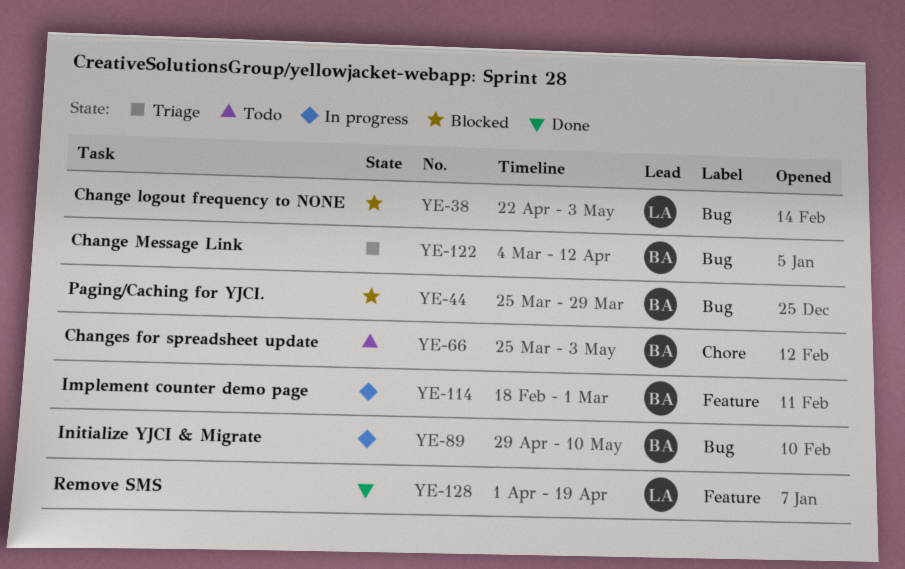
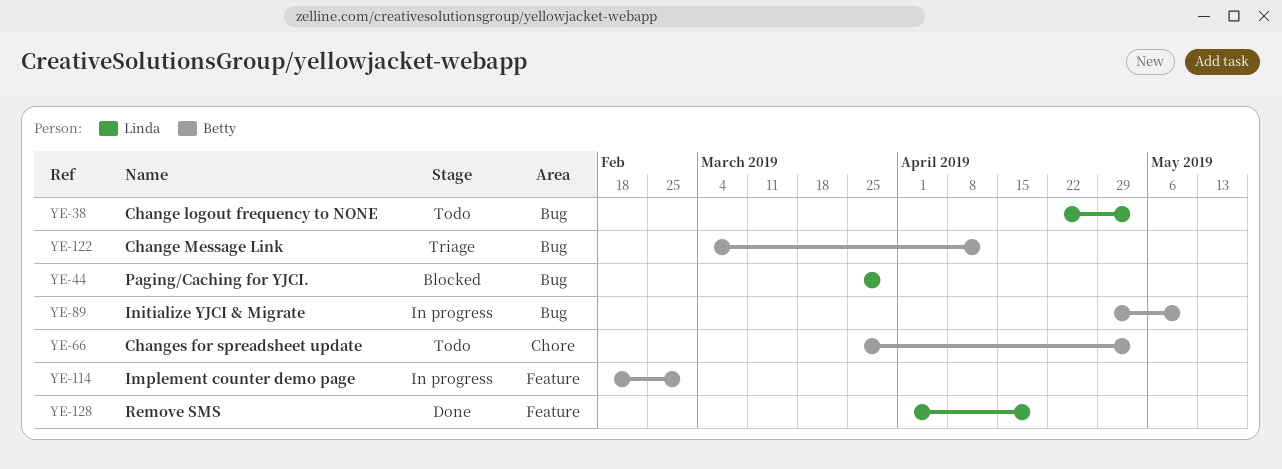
YE-38, status: Blocked -> Todo
YE-44, owner: Betty -> Linda

